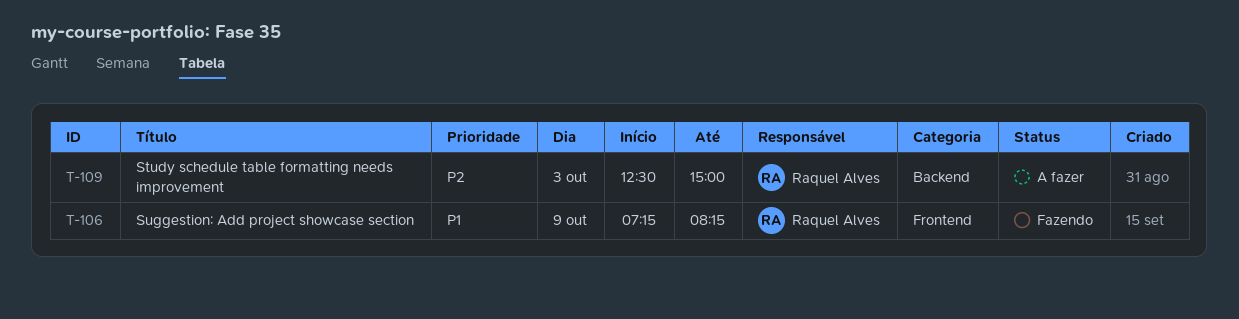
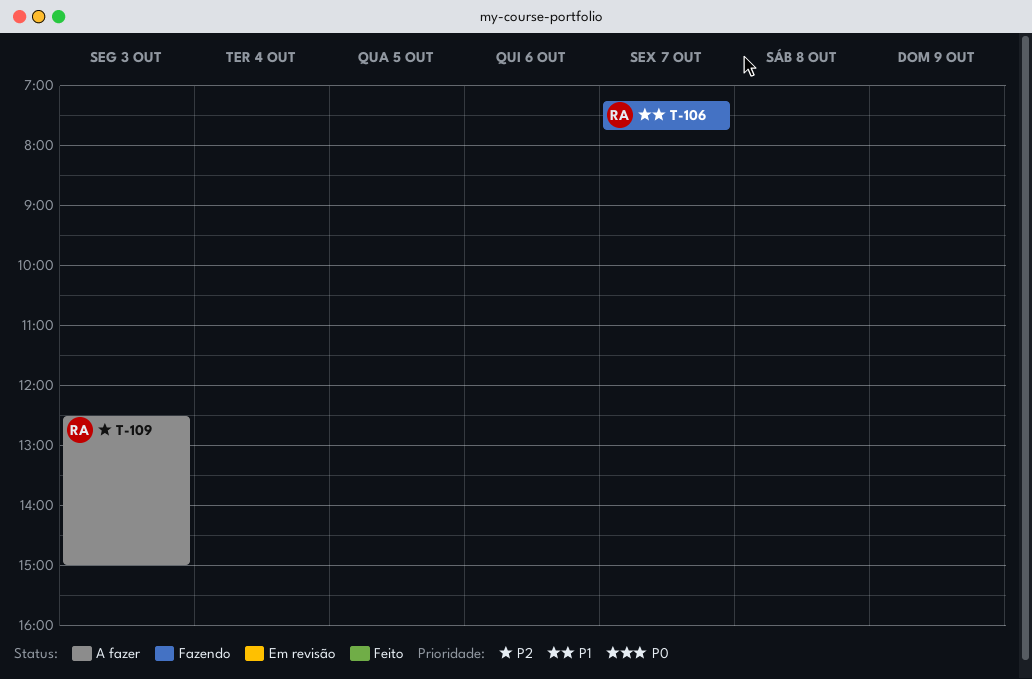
T-106, day: Oct 9 -> Oct 7
T-106, ends: 08:15 -> 07:45

